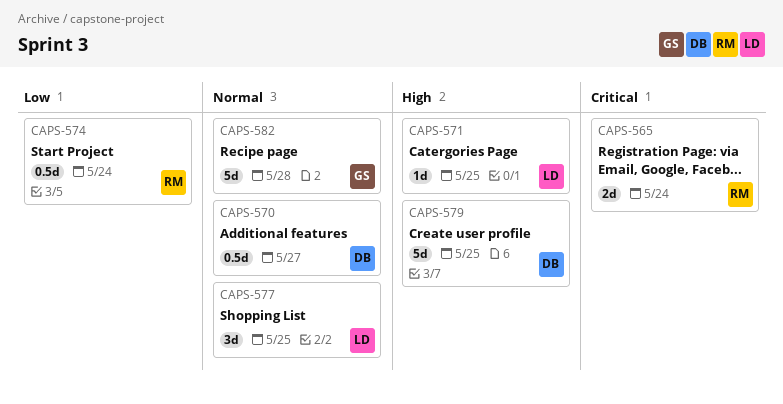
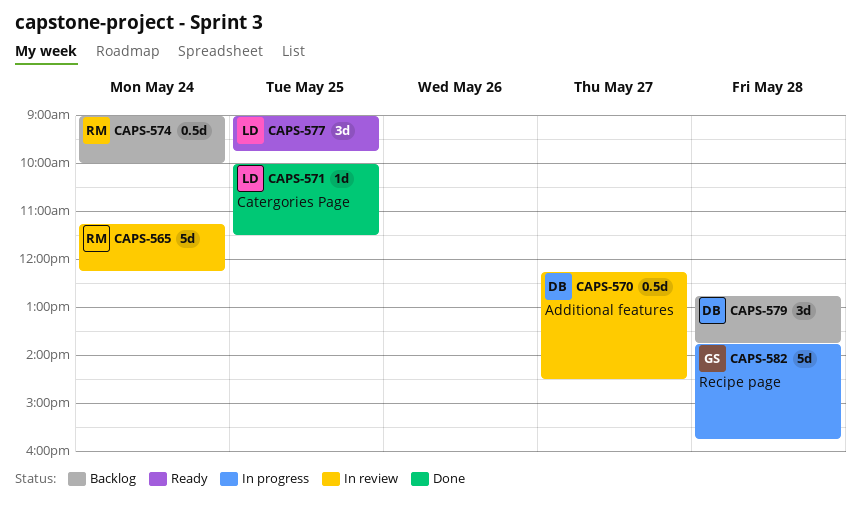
CAPS-565, estimate: 2d -> 5d
CAPS-579, estimate: 5d -> 3d
CAPS-579, day: May 25 -> May 28

